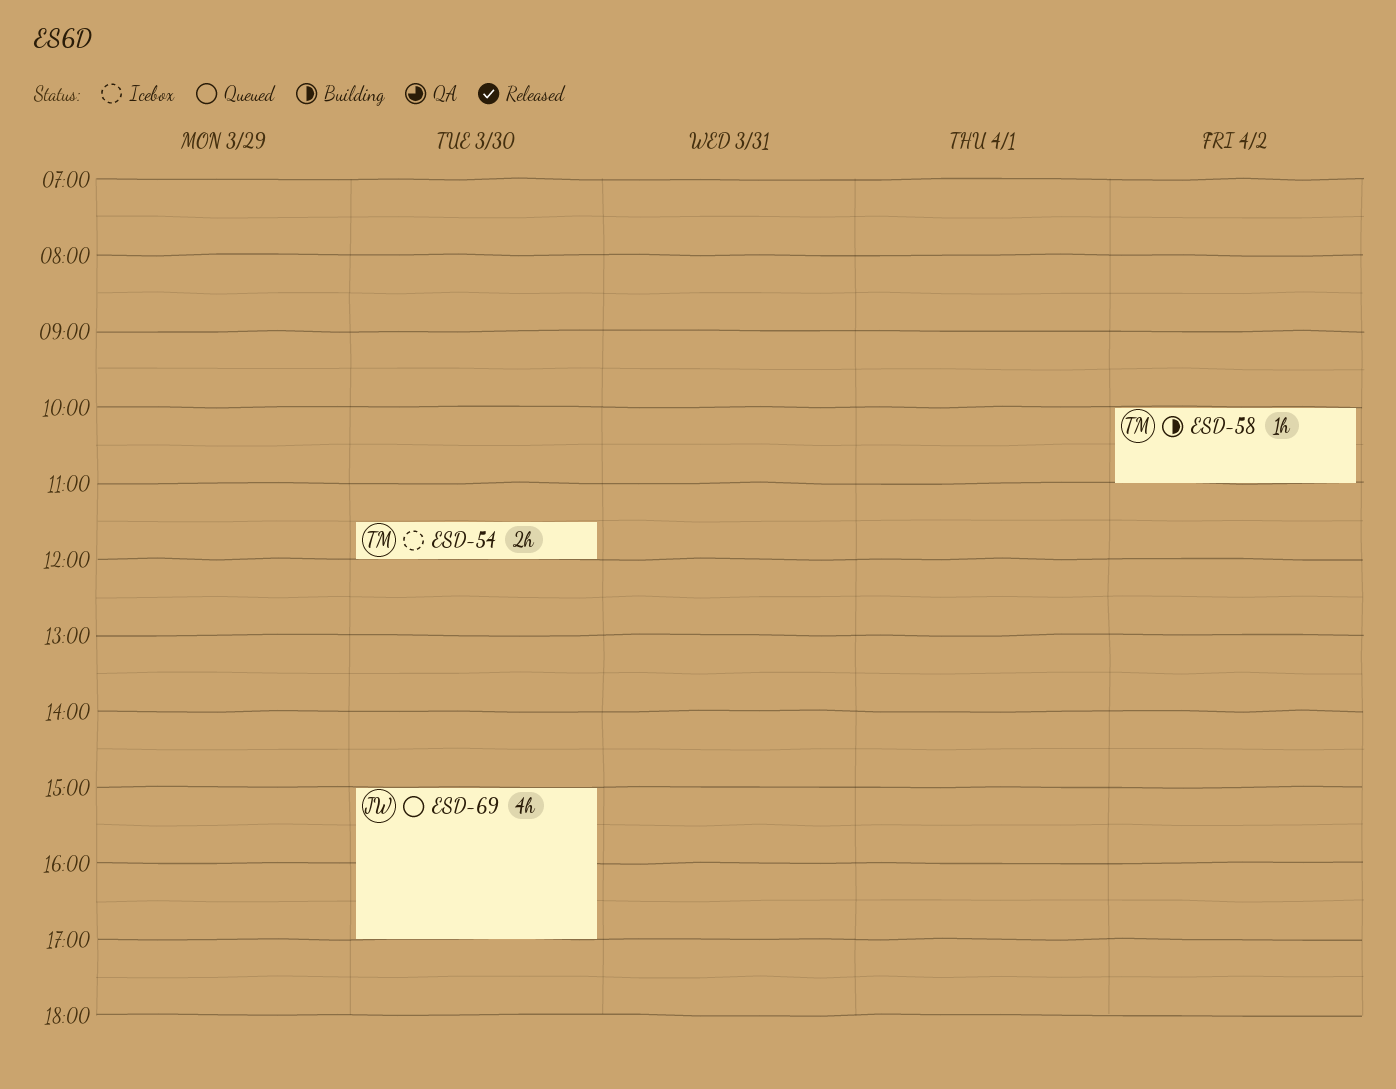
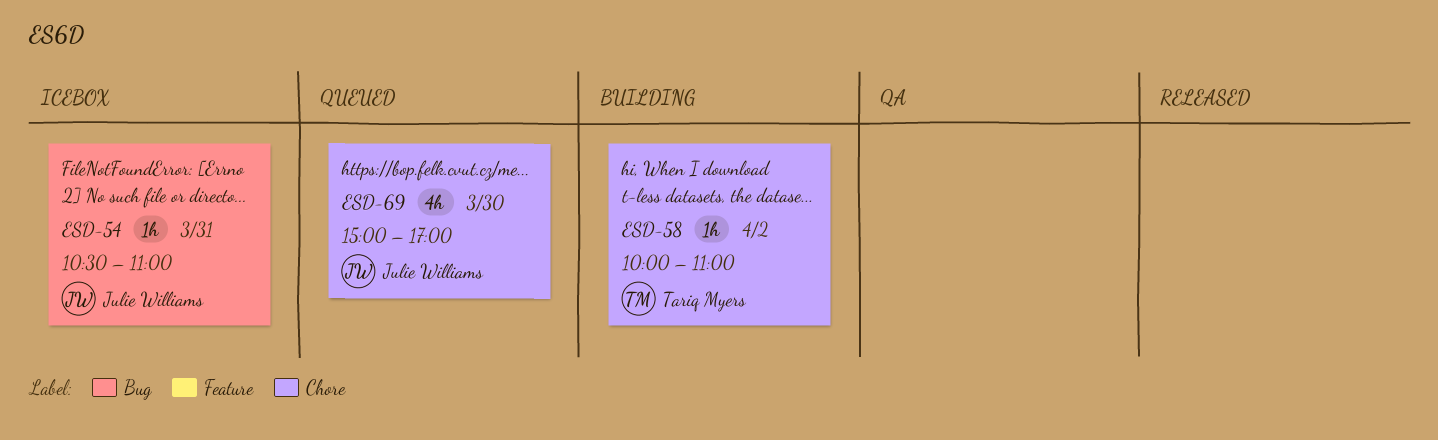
ESD-54, owner: Tariq Myers -> Julie Williams
ESD-54, estimate: 2h -> 1h
ESD-54, day: Mar 30 -> Mar 31
ESD-54, begins: 11:30 -> 10:30
ESD-54, ends: 12:00 -> 11:00

